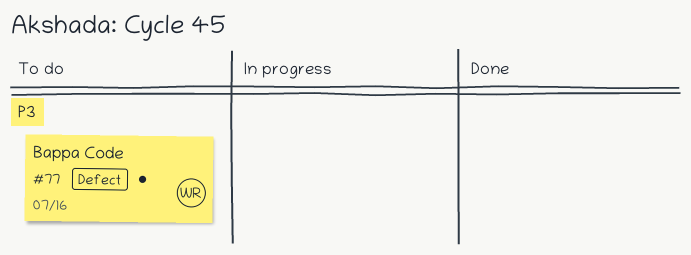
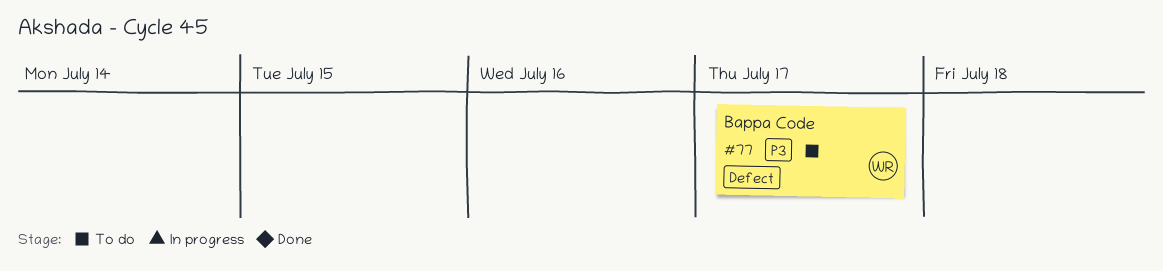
#77, due: Jul 16 -> Jul 17

